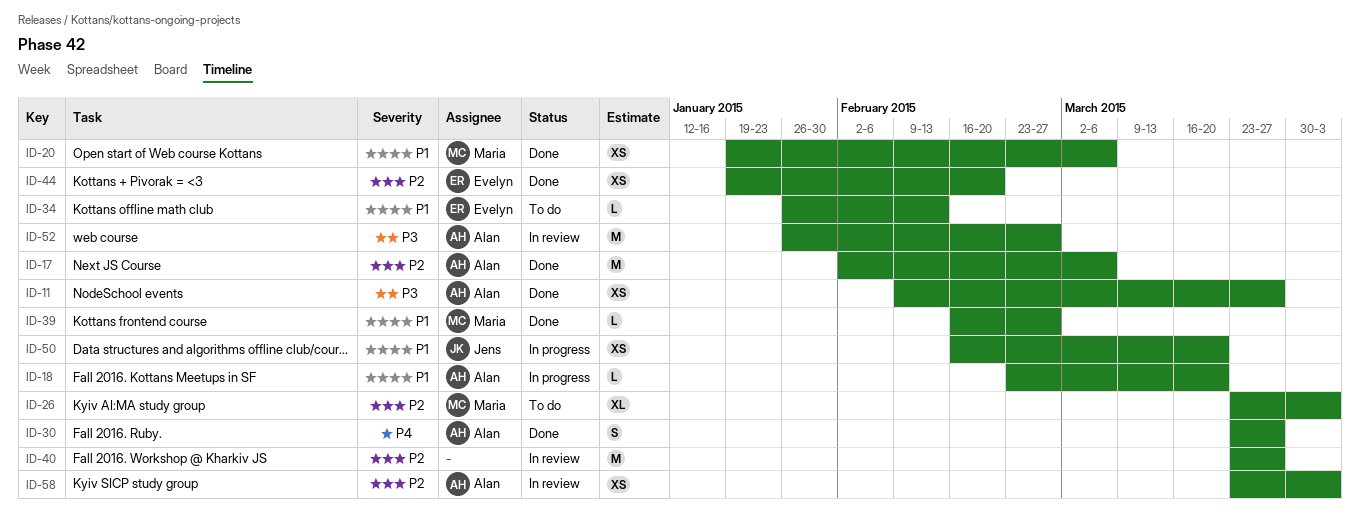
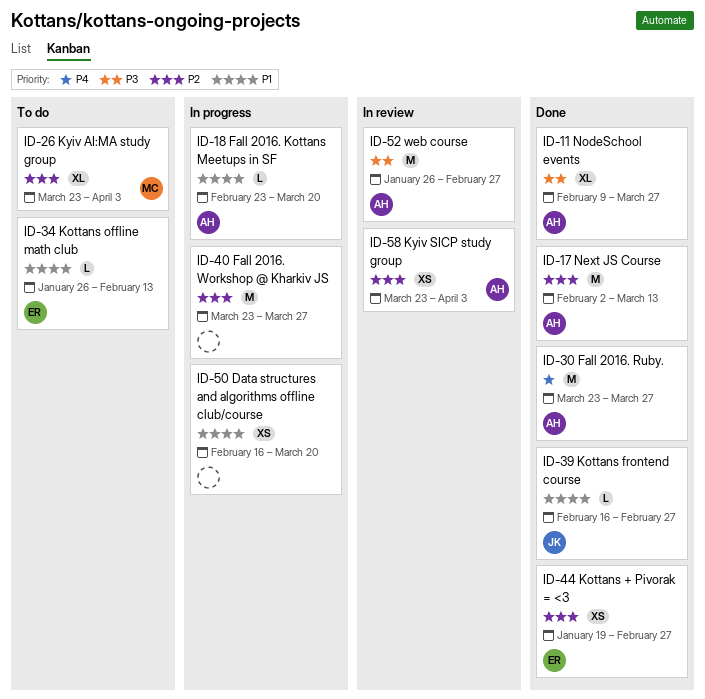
ID-11, estimate: XS -> XL
ID-17, due: Mar 6 -> Mar 13
ID-20: present -> none
ID-30, estimate: S -> M
ID-39, owner: Maria -> Jens
ID-40, status: In review -> In progress
ID-44, due: Feb 20 -> Feb 27
ID-50, owner: Jens -> none

